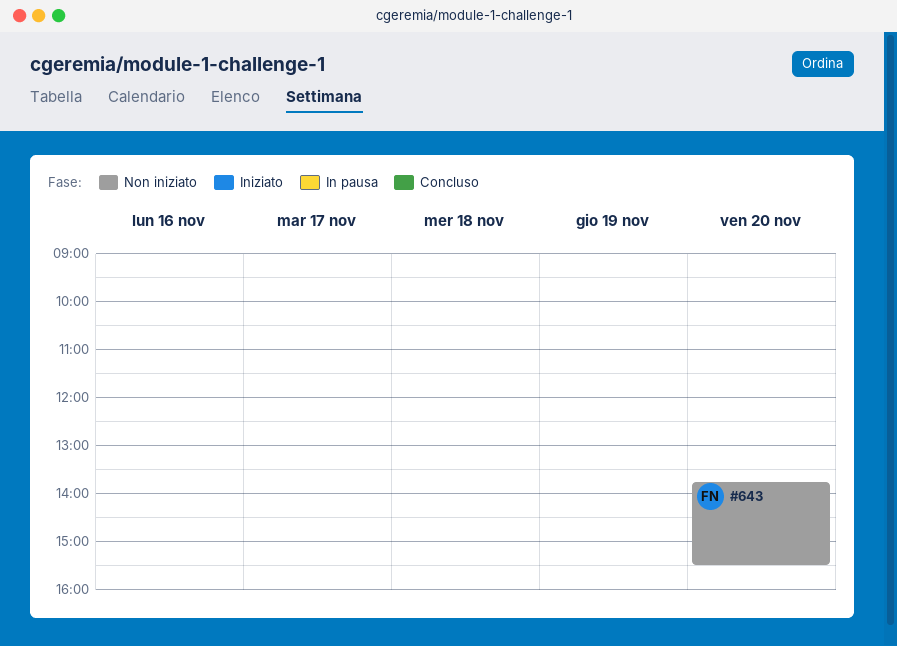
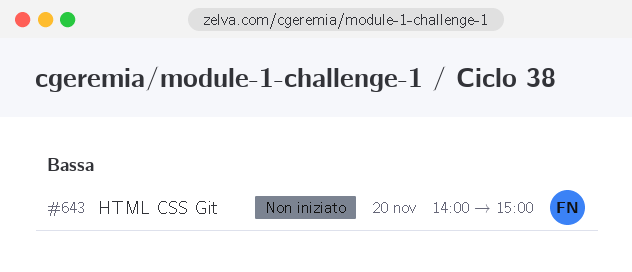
#643, begins: 13:45 -> 14:00
#643, ends: 15:30 -> 15:00

